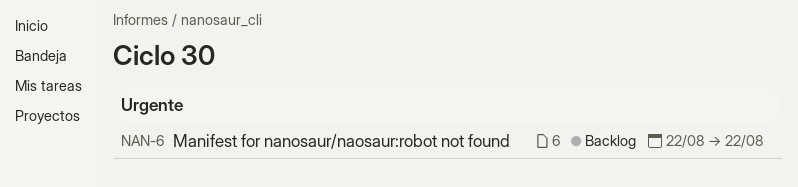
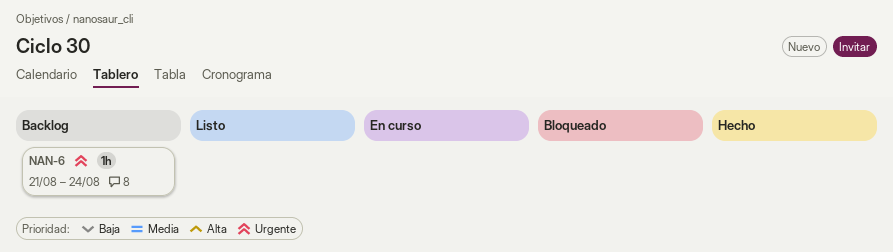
NAN-6, start: Aug 22 -> Aug 21
NAN-6, due: Aug 22 -> Aug 24

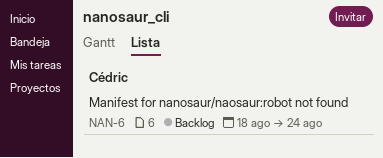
NAN-6, start: Aug 21 -> Aug 18

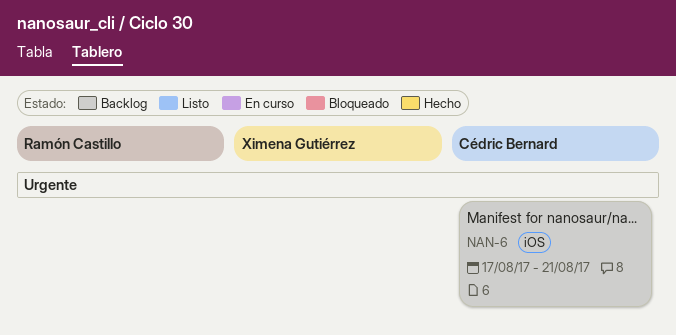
NAN-6, start: Aug 18 -> Aug 17
NAN-6, due: Aug 24 -> Aug 21

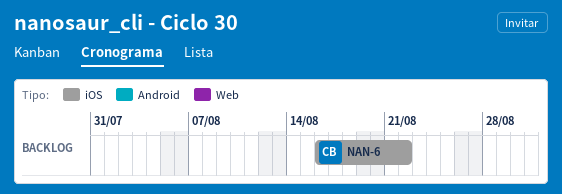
NAN-6, start: Aug 17 -> Aug 16
NAN-6, due: Aug 21 -> Aug 22

